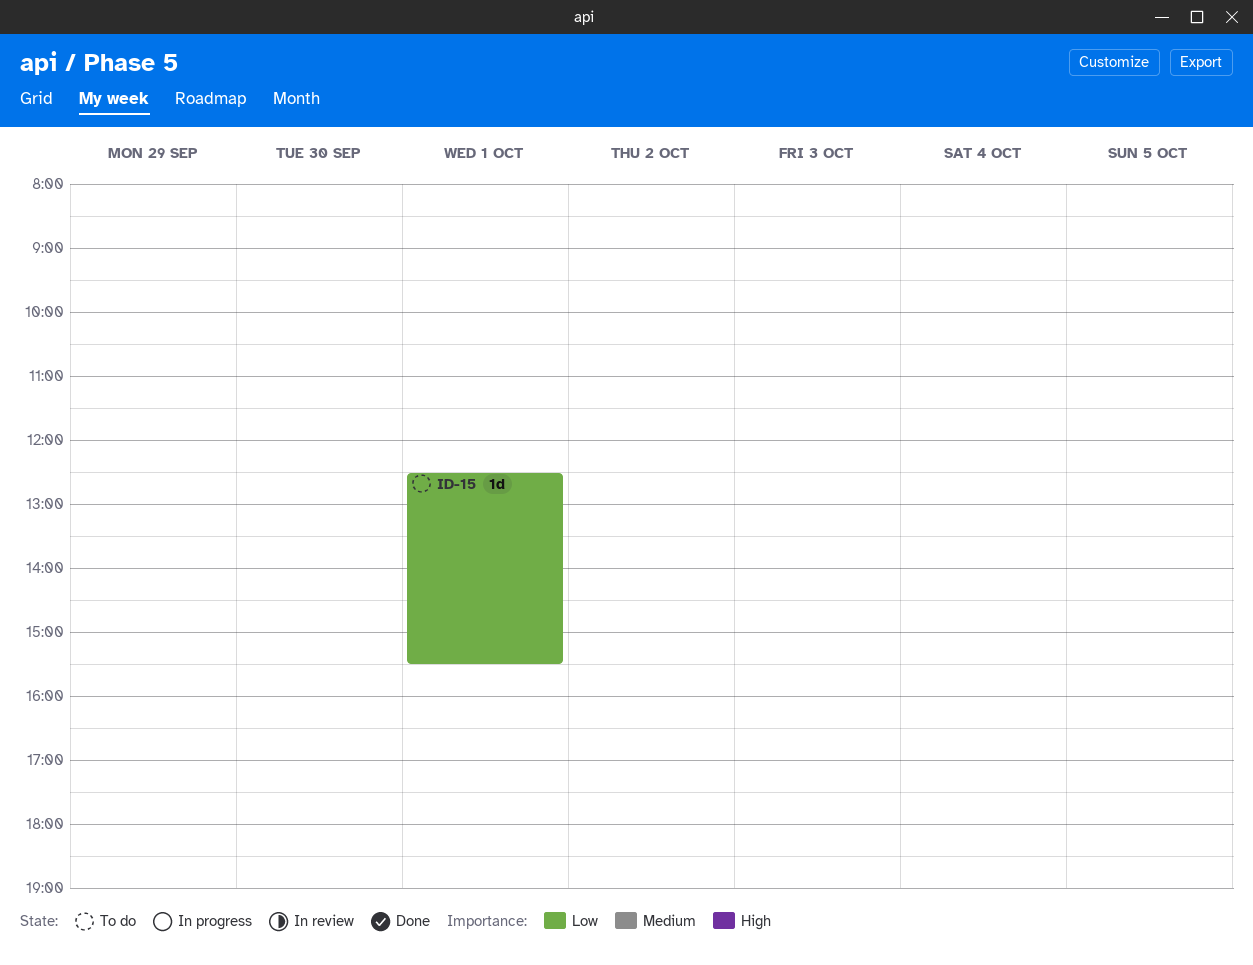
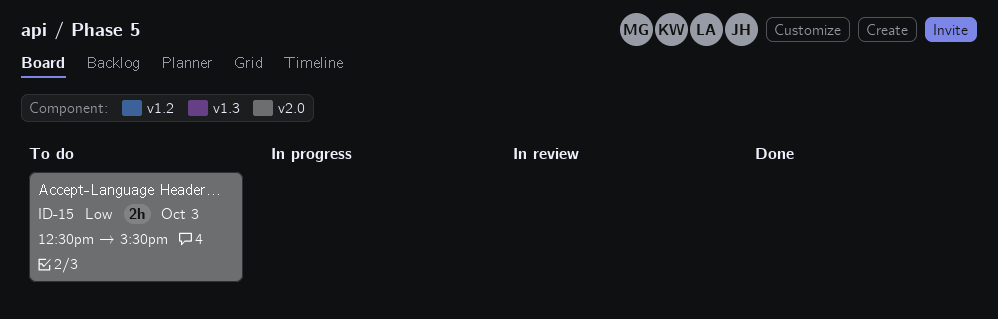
ID-15, estimate: 1d -> 2h
ID-15, day: Oct 1 -> Oct 3

